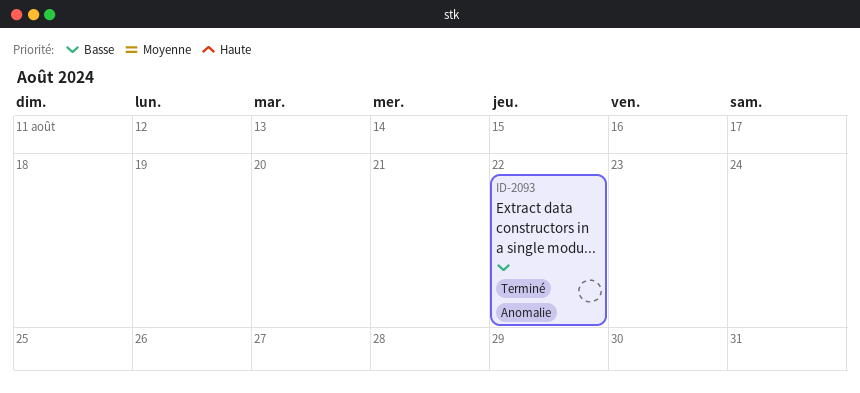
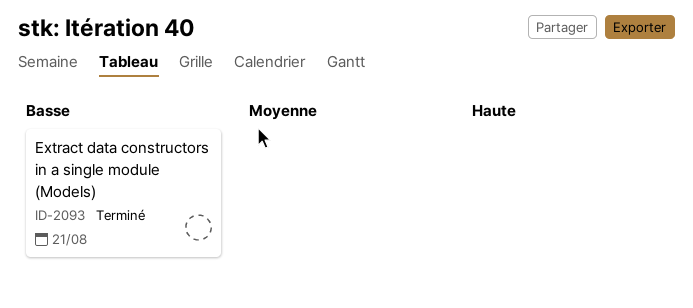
ID-2093, due: Aug 22 -> Aug 21

